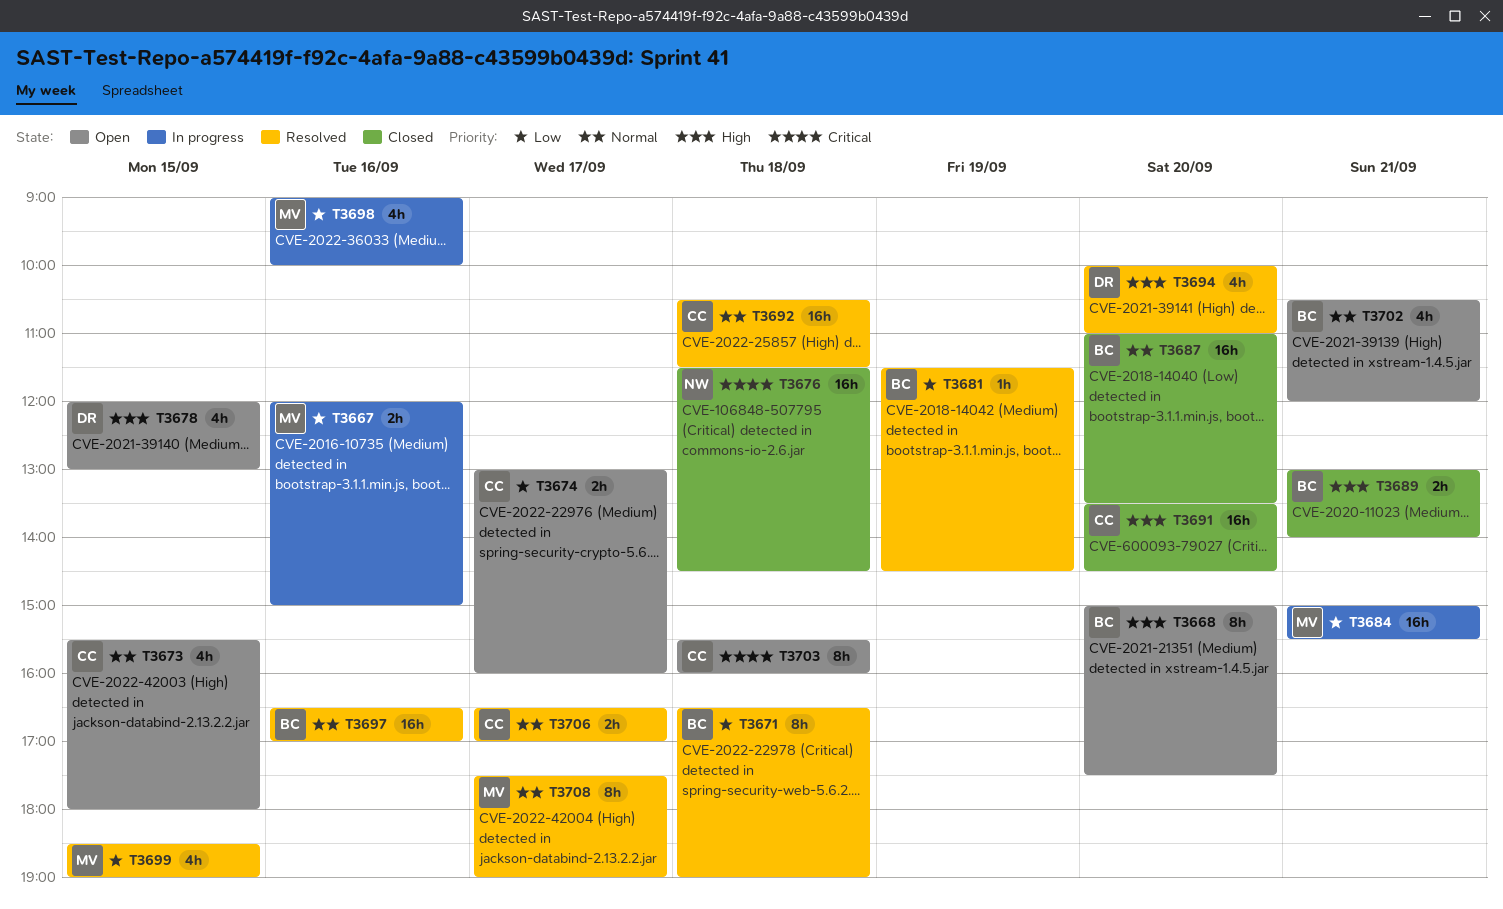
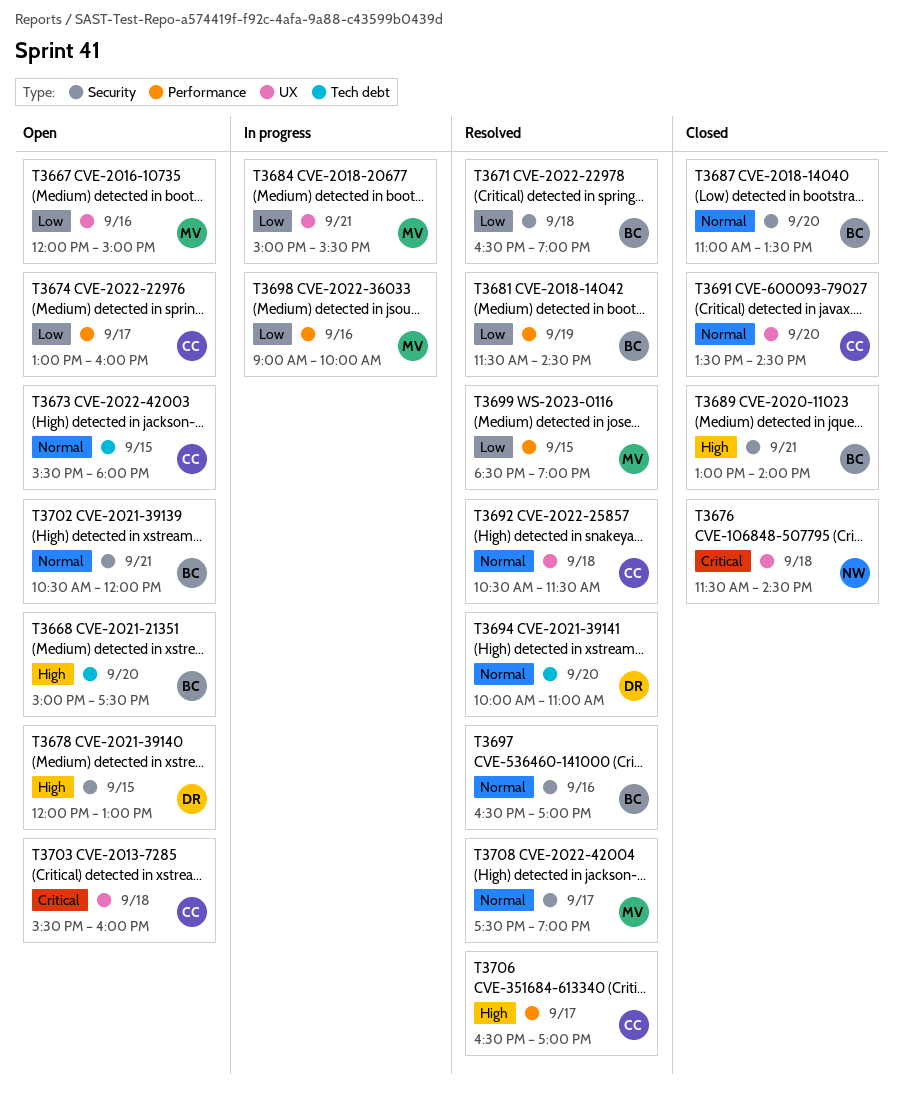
T3667, status: In progress -> Open
T3691, priority: High -> Normal
T3694, priority: High -> Normal
T3706, priority: Normal -> High

